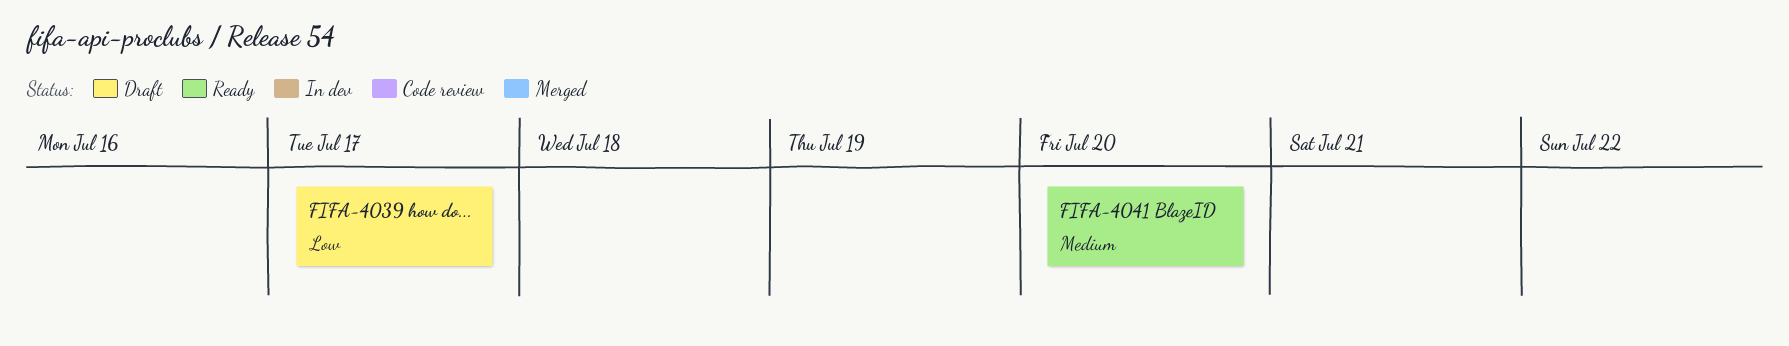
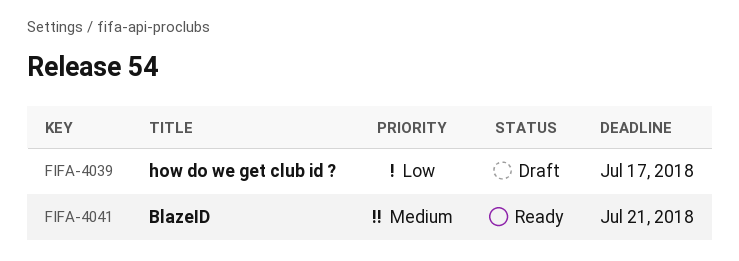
FIFA-4041, due: Jul 20 -> Jul 21

